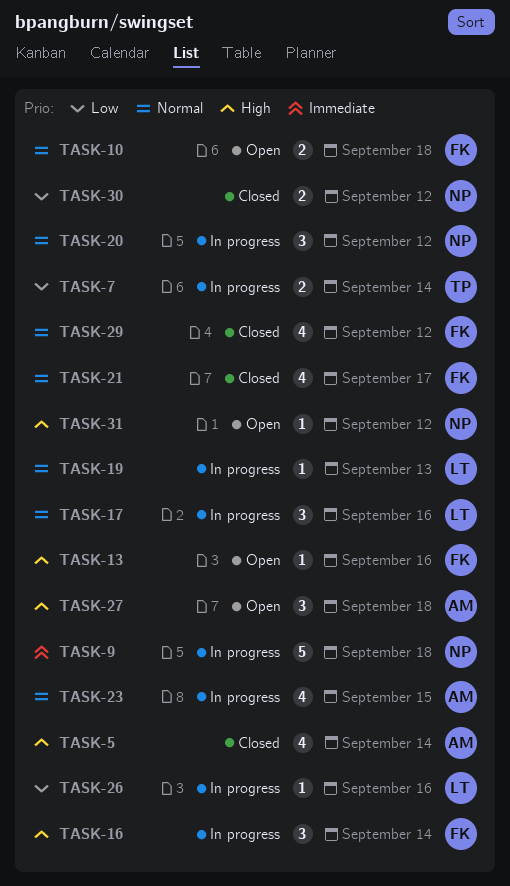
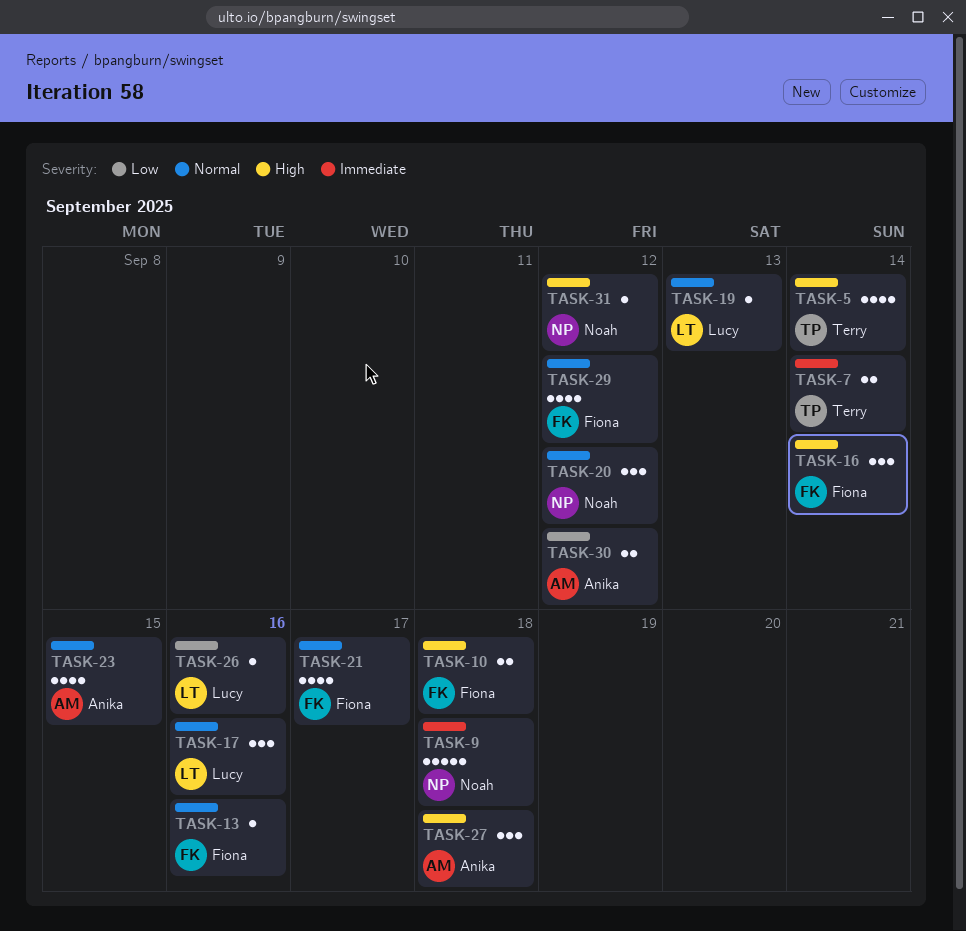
TASK-5, owner: Anika -> Terry
TASK-7, priority: Low -> Immediate
TASK-10, priority: Normal -> High
TASK-13, priority: High -> Normal
TASK-30, owner: Noah -> Anika

